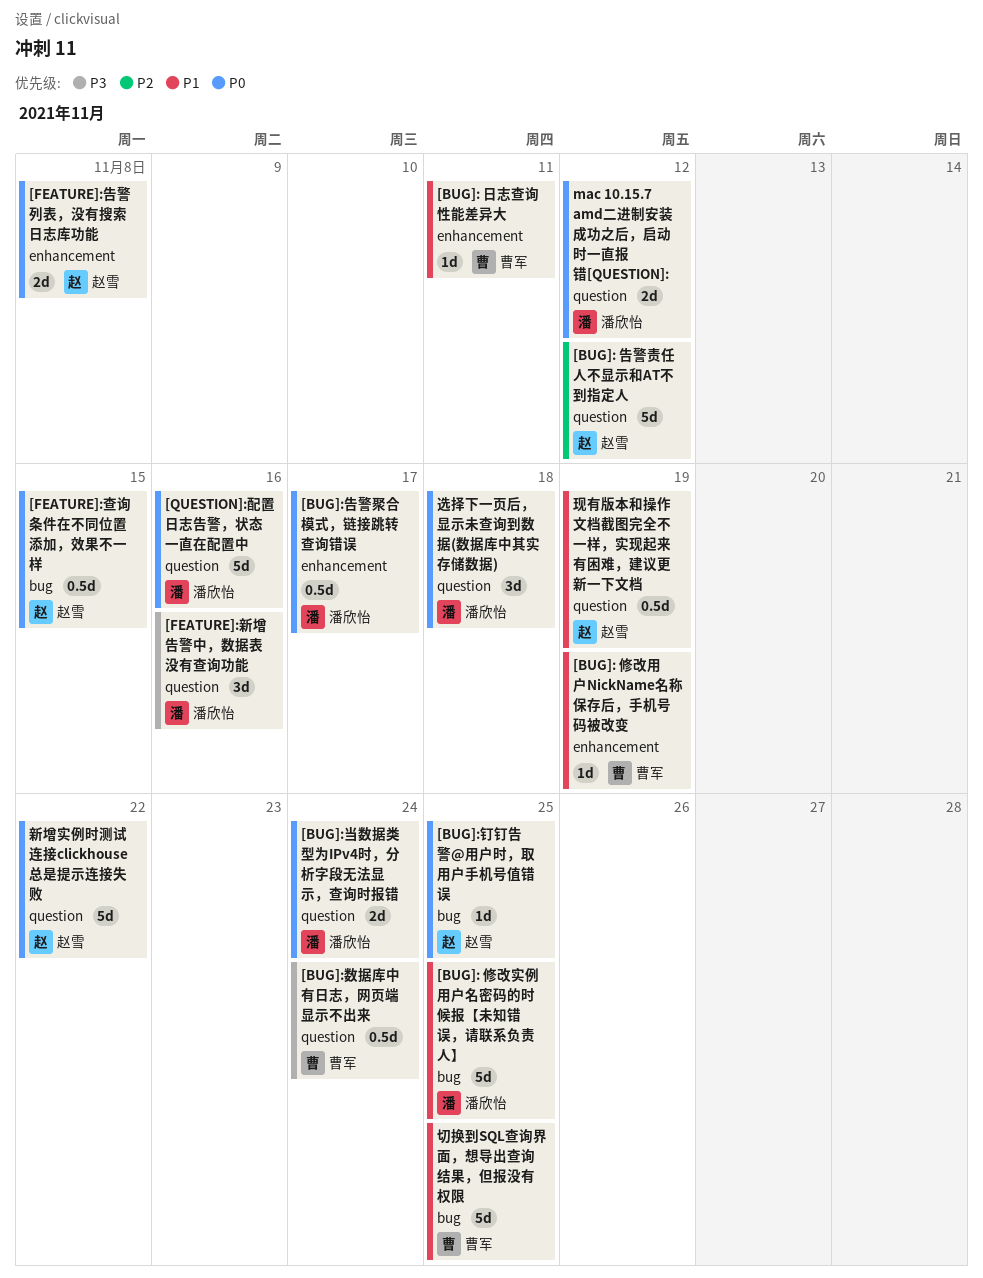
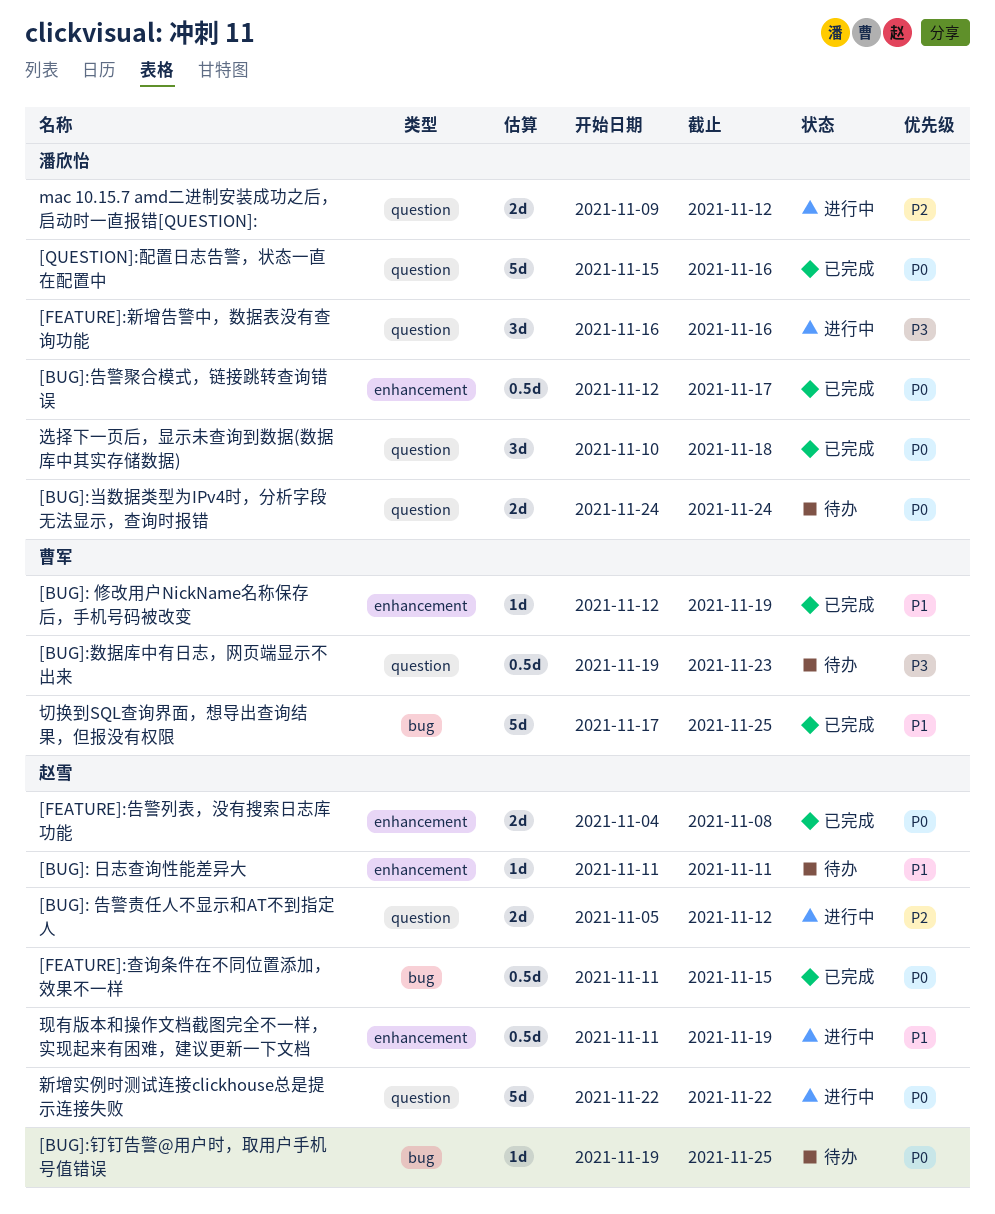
[BUG]: 修改实例用户名密码的时候报【未知错误，请联系负责人】: present -> none
[BUG]: 告警责任人不显示和AT不到指定人, estimate: 5d -> 2d
[BUG]: 日志查询性能差异大, owner: 曹军 -> 赵雪
[BUG]:数据库中有日志，网页端显示不出来, due: Nov 24 -> Nov 23
mac 10.15.7 amd二进制安装成功之后，启动时一直报错[QUESTION]:, priority: P0 -> P2
现有版本和操作文档截图完全不一样，实现起来有困难，建议更新一下文档, label: question -> enhancement

